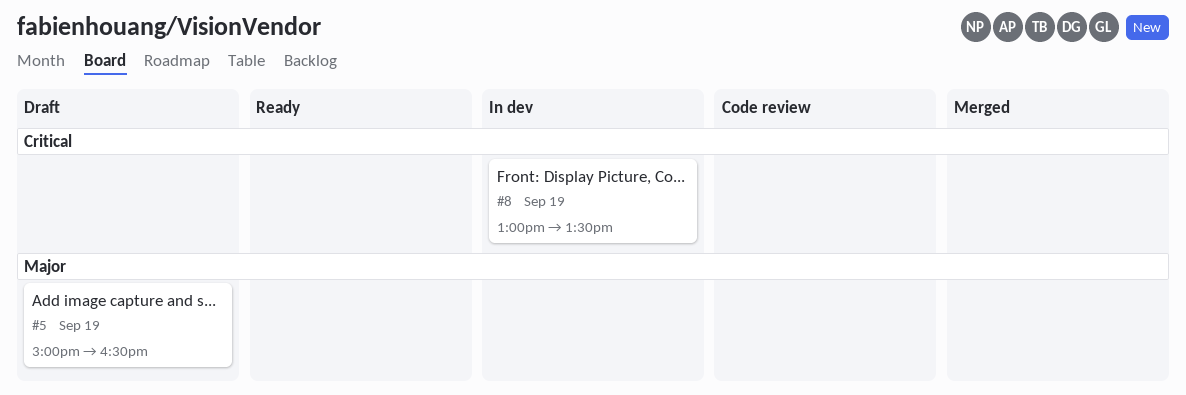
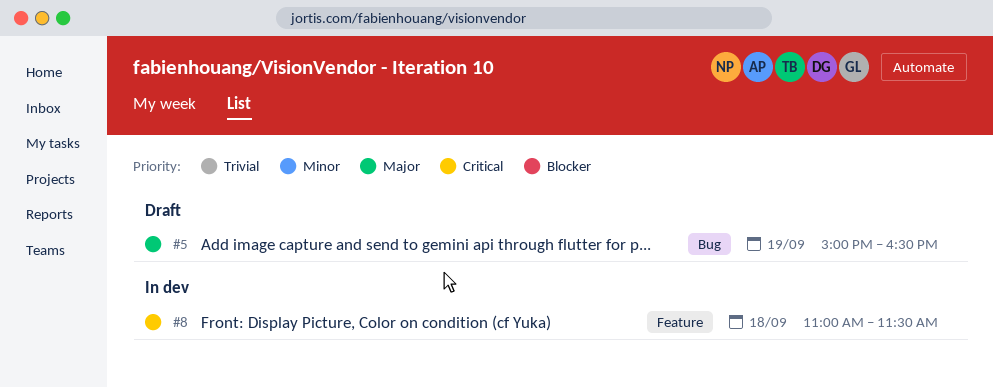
#8, day: Sep 19 -> Sep 18
#8, begins: 13:00 -> 11:00
#8, ends: 13:30 -> 11:30

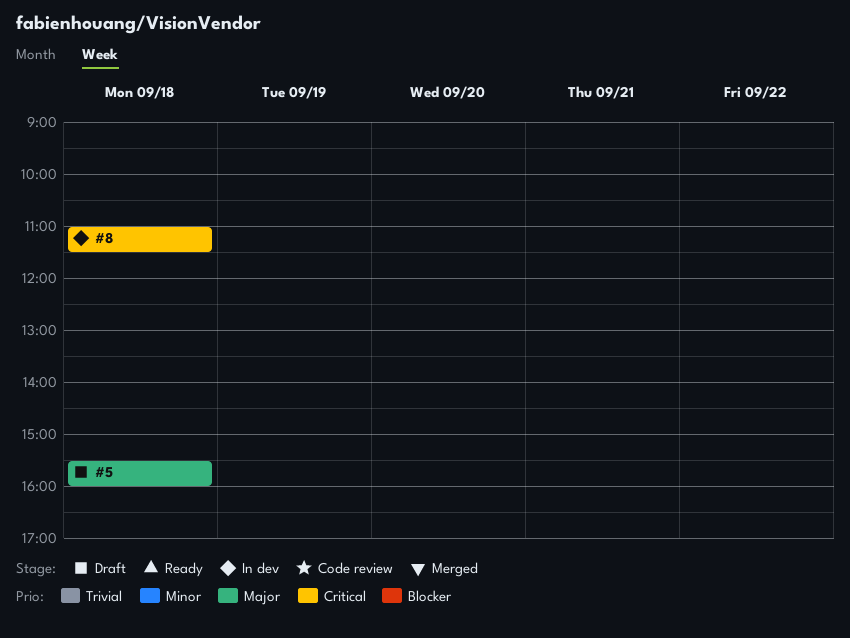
#5, day: Sep 19 -> Sep 18
#5, begins: 15:00 -> 15:30
#5, ends: 16:30 -> 16:00

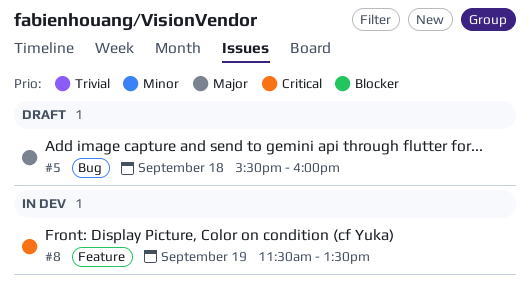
#8, day: Sep 18 -> Sep 19
#8, begins: 11:00 -> 11:30
#8, ends: 11:30 -> 13:30

